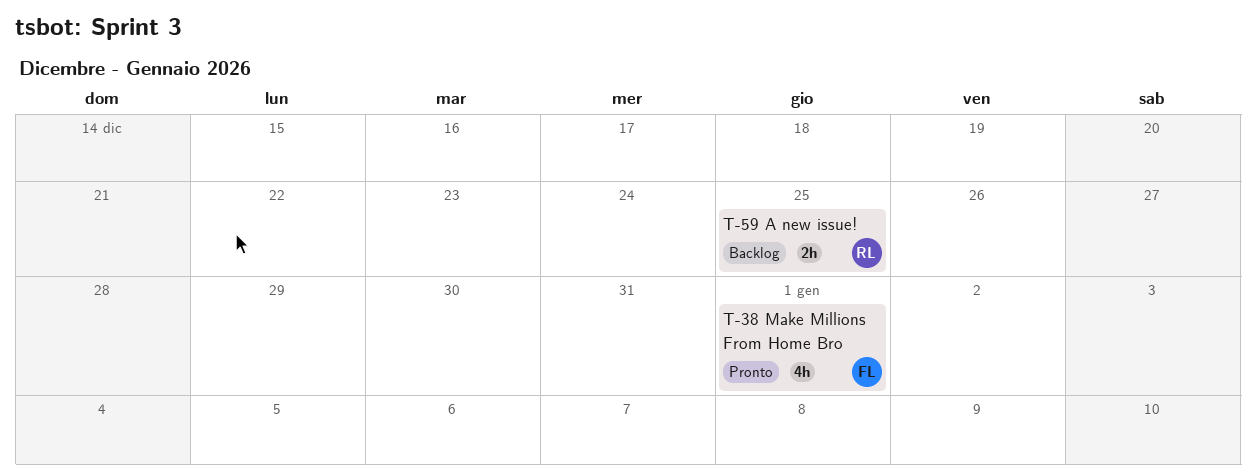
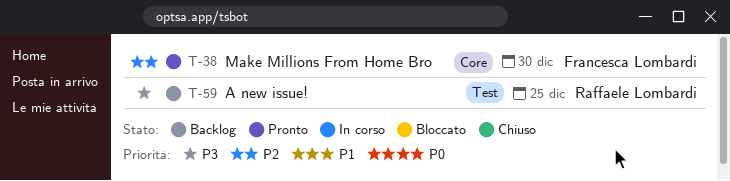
T-38, due: Jan 1 -> Dec 30

